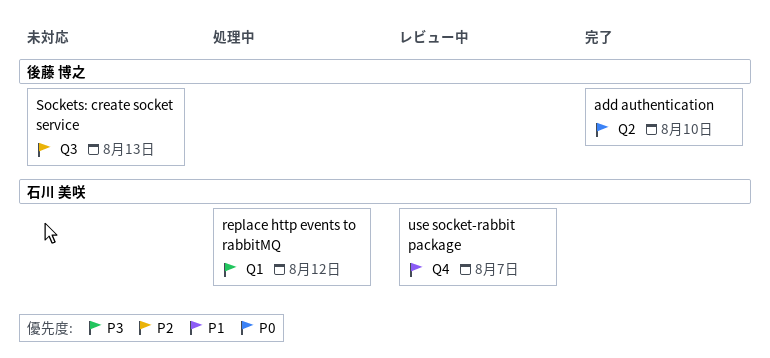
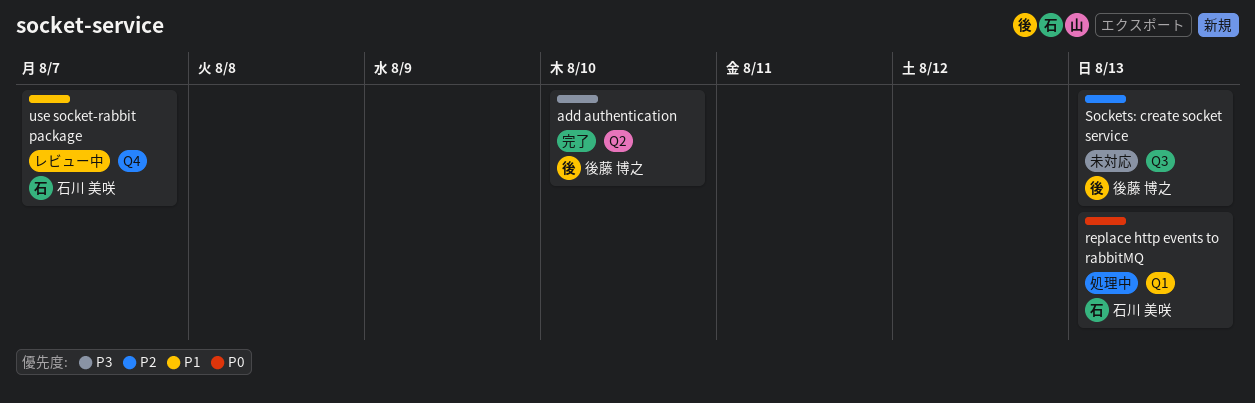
add authentication, priority: P0 -> P3
replace http events to rabbitMQ, priority: P3 -> P0
replace http events to rabbitMQ, due: Aug 12 -> Aug 13

